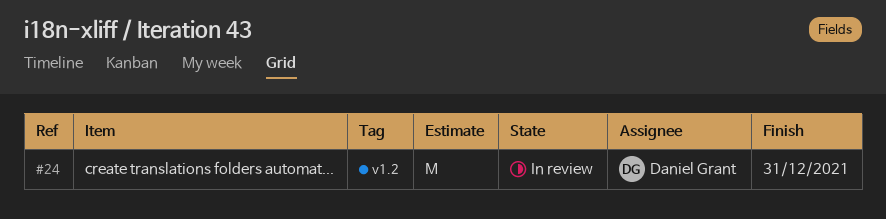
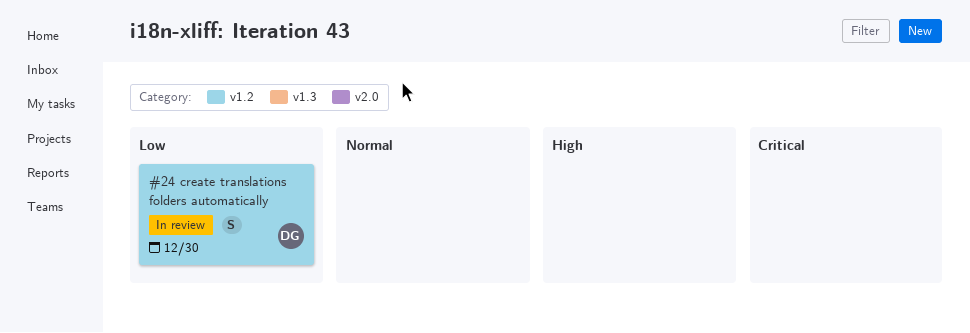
#24, estimate: M -> S
#24, due: Dec 31 -> Dec 30

